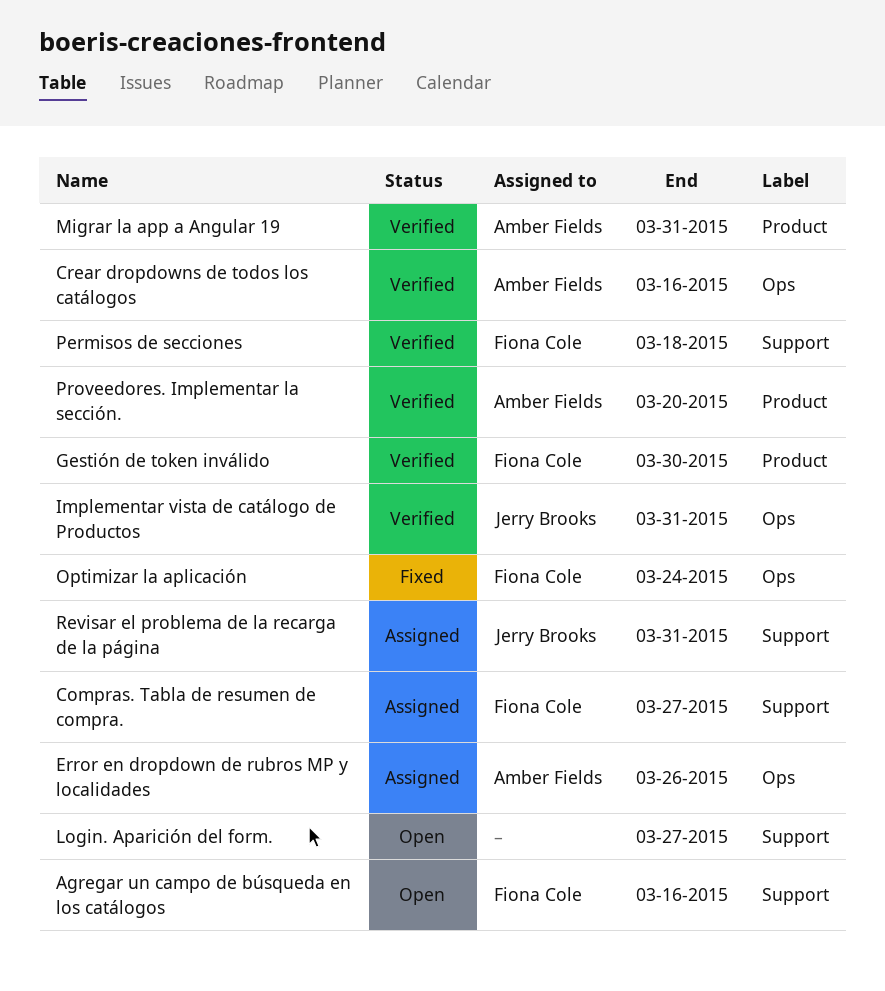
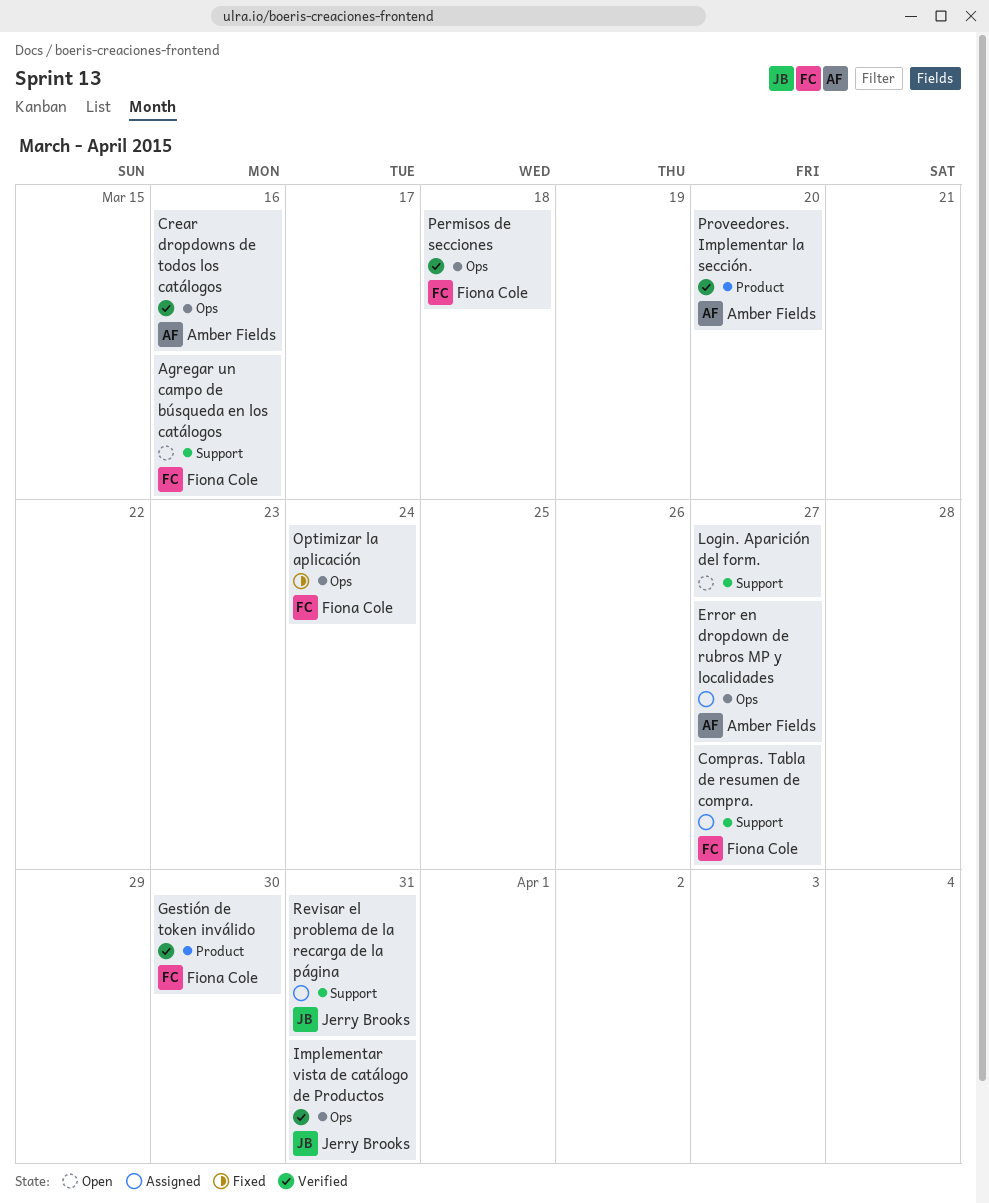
Error en dropdown de rubros MP y localidades, due: Mar 26 -> Mar 27
Migrar la app a Angular 19: present -> none
Permisos de secciones, label: Support -> Ops

